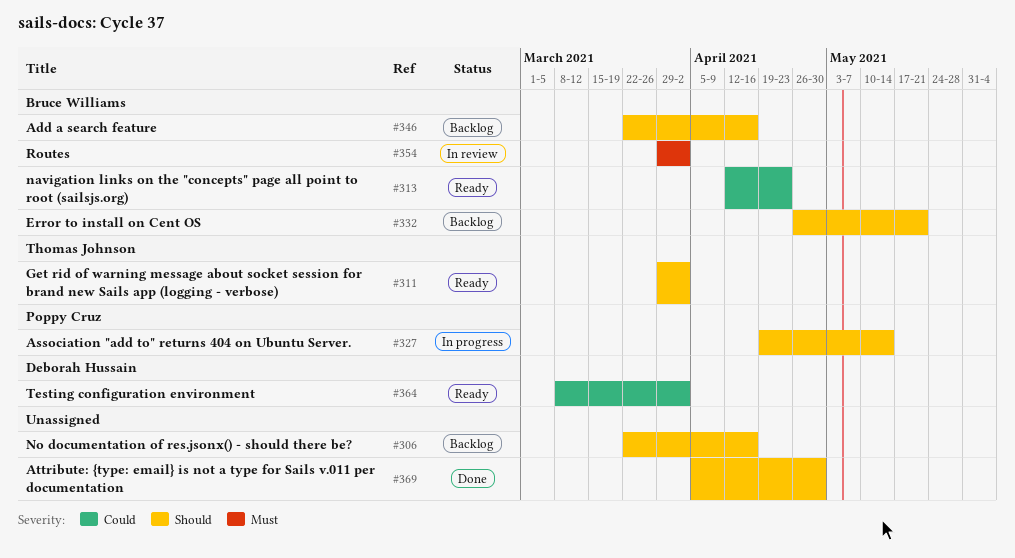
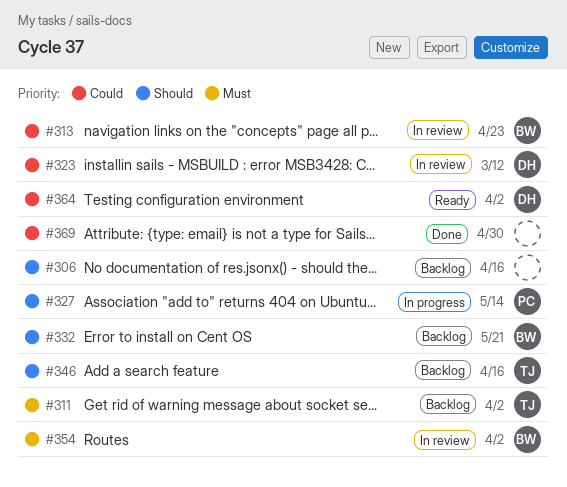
#311, status: Ready -> Backlog
#311, priority: Should -> Must
#313, status: Ready -> In review
#323: none -> present
#346, owner: Bruce Williams -> Thomas Johnson
#369, priority: Should -> Could

